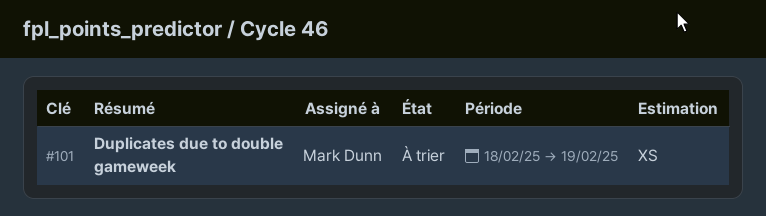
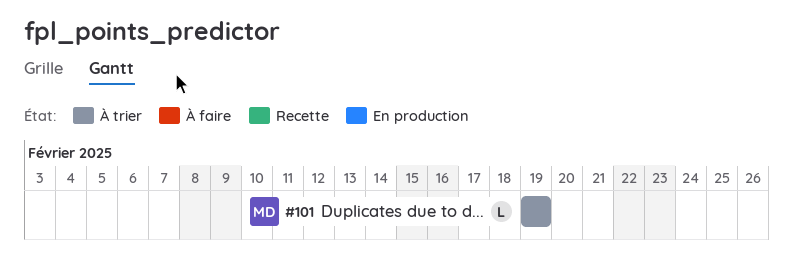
#101, estimate: XS -> L
#101, start: Feb 18 -> Feb 19

